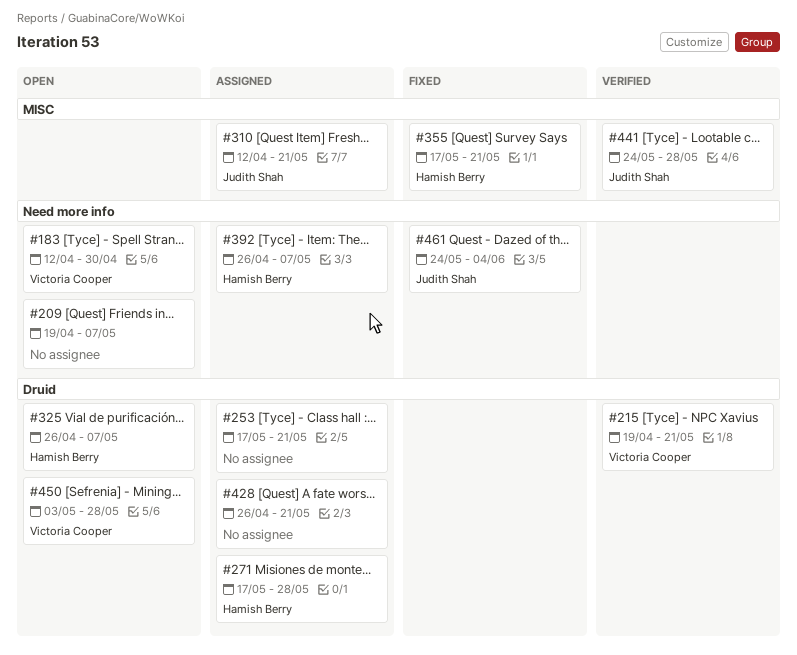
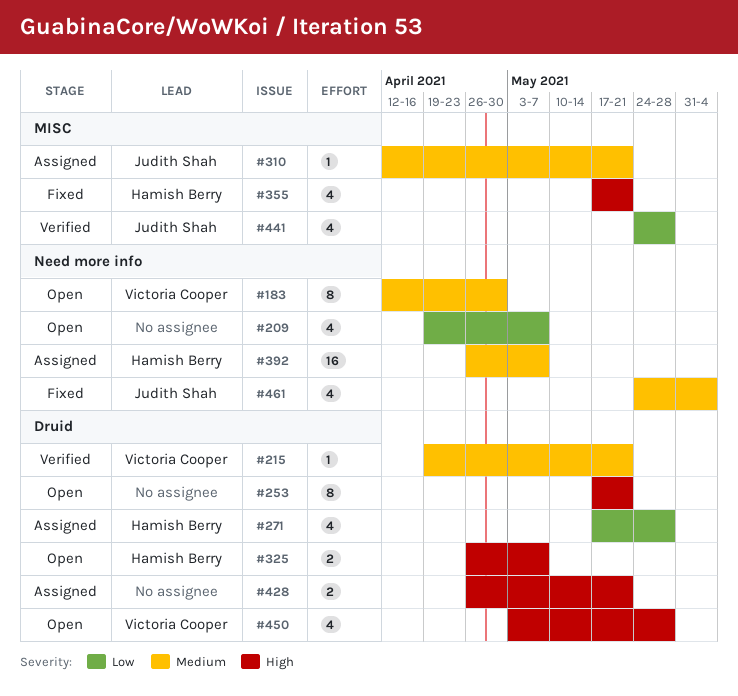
#253, status: Assigned -> Open

